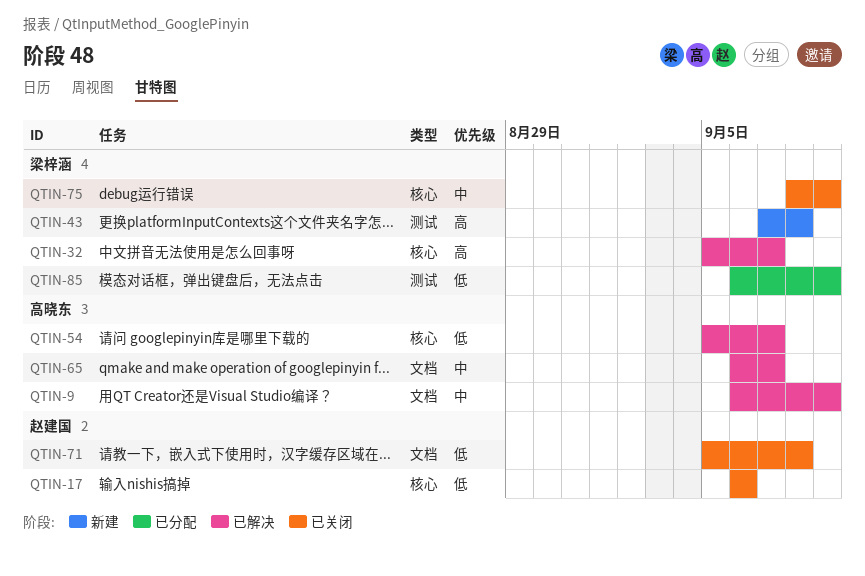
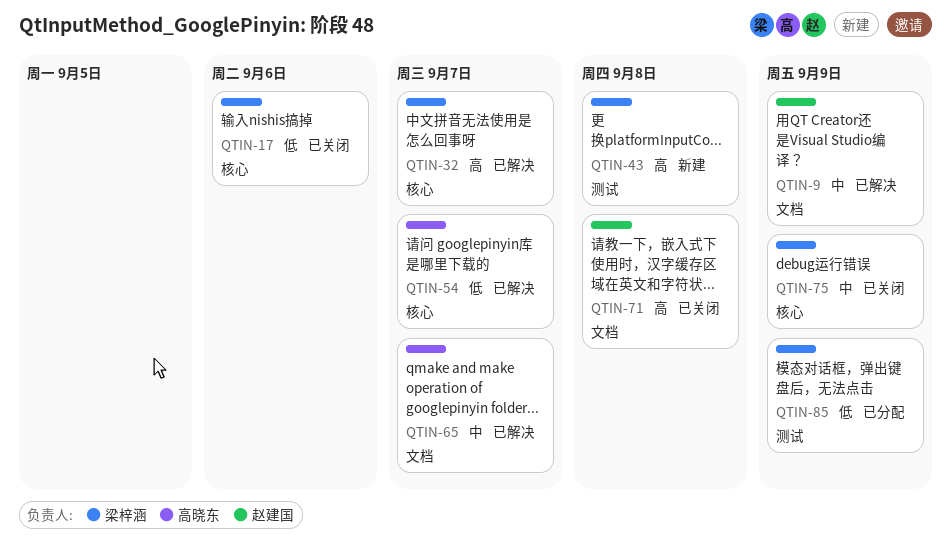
QTIN-9, owner: 高晓东 -> 赵建国
QTIN-17, owner: 赵建国 -> 梁梓涵
QTIN-71, priority: 低 -> 高

